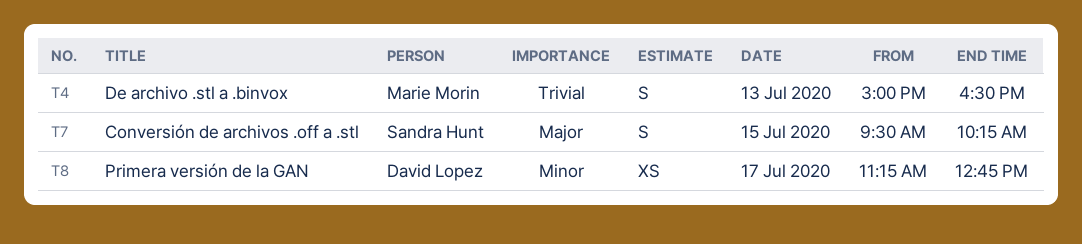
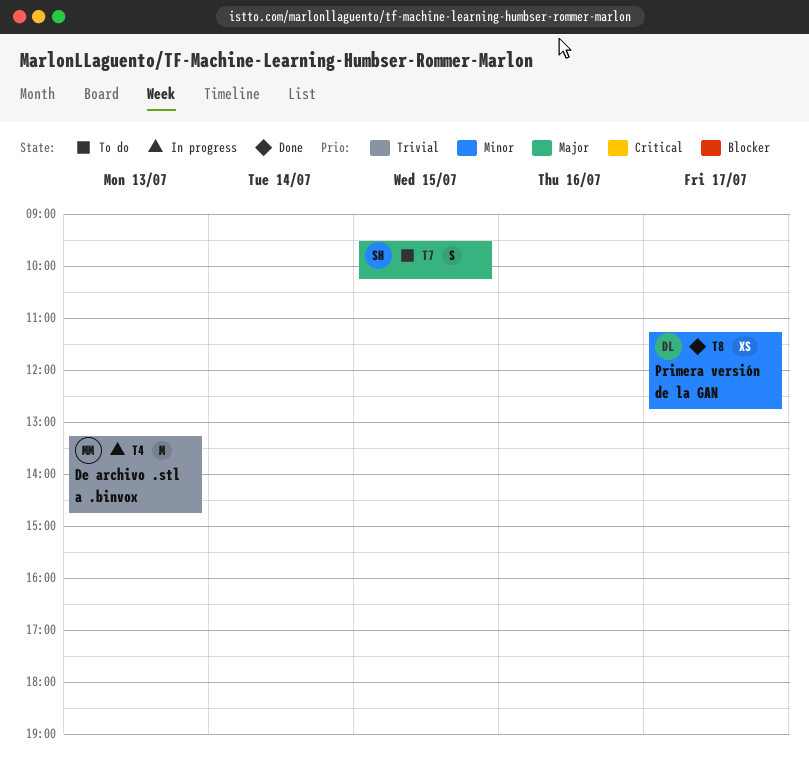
T4, estimate: S -> M
T4, begins: 15:00 -> 13:15
T4, ends: 16:30 -> 14:45

